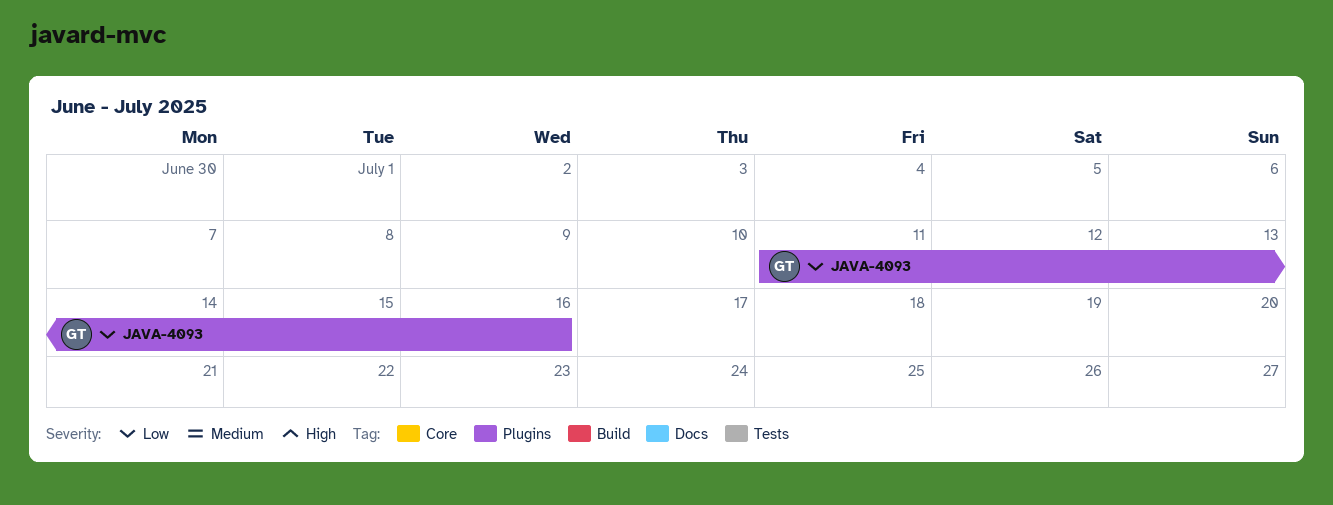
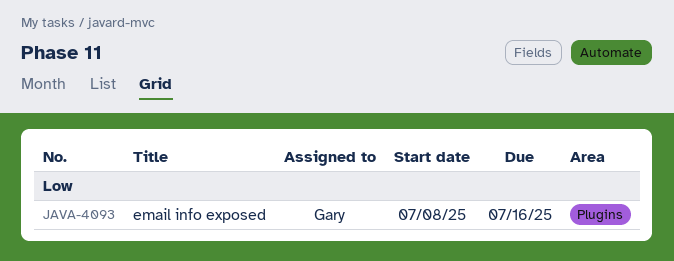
JAVA-4093, start: Jul 11 -> Jul 8

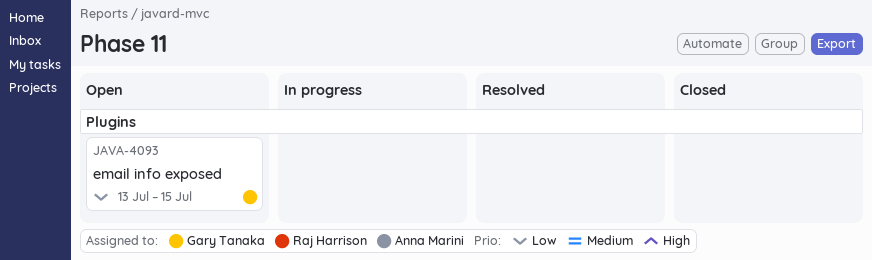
JAVA-4093, start: Jul 8 -> Jul 13
JAVA-4093, due: Jul 16 -> Jul 15

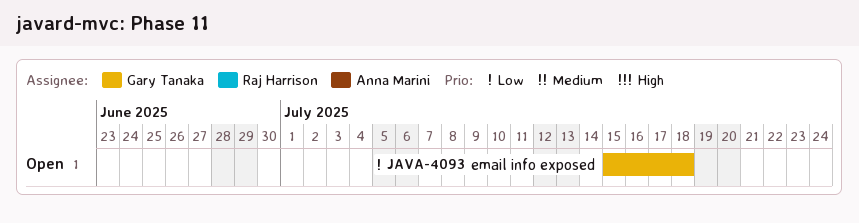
JAVA-4093, start: Jul 13 -> Jul 15
JAVA-4093, due: Jul 15 -> Jul 18

